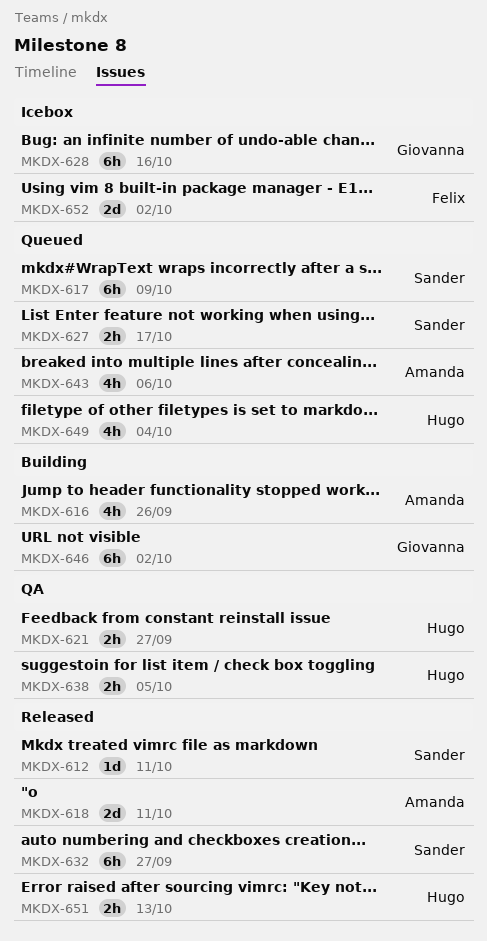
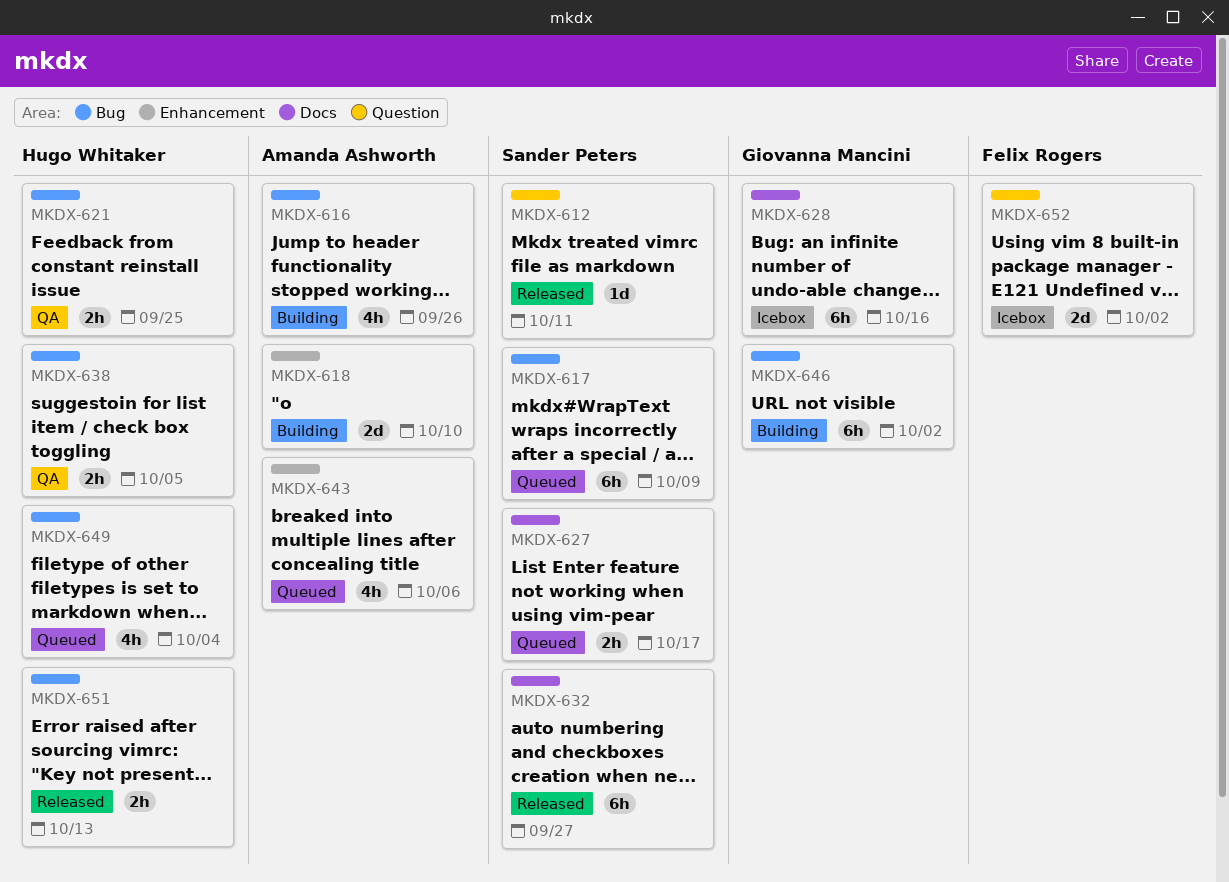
MKDX-618, status: Released -> Building
MKDX-618, due: Oct 11 -> Oct 10
MKDX-621, due: Sep 27 -> Sep 25

